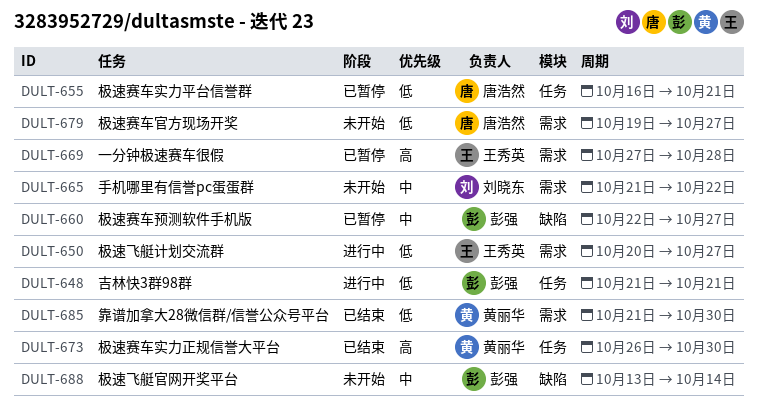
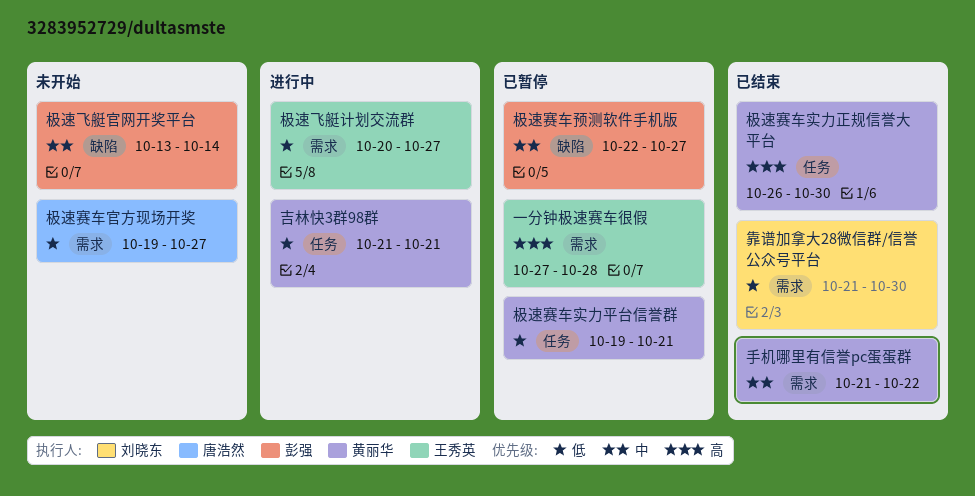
吉林快3群98群, owner: 彭强 -> 黄丽华
手机哪里有信誉pc蛋蛋群, status: 未开始 -> 已结束
手机哪里有信誉pc蛋蛋群, owner: 刘晓东 -> 黄丽华
极速赛车实力平台信誉群, owner: 唐浩然 -> 黄丽华
极速赛车实力平台信誉群, start: Oct 16 -> Oct 19
靠谱加拿大28微信群/信誉公众号平台, owner: 黄丽华 -> 刘晓东

